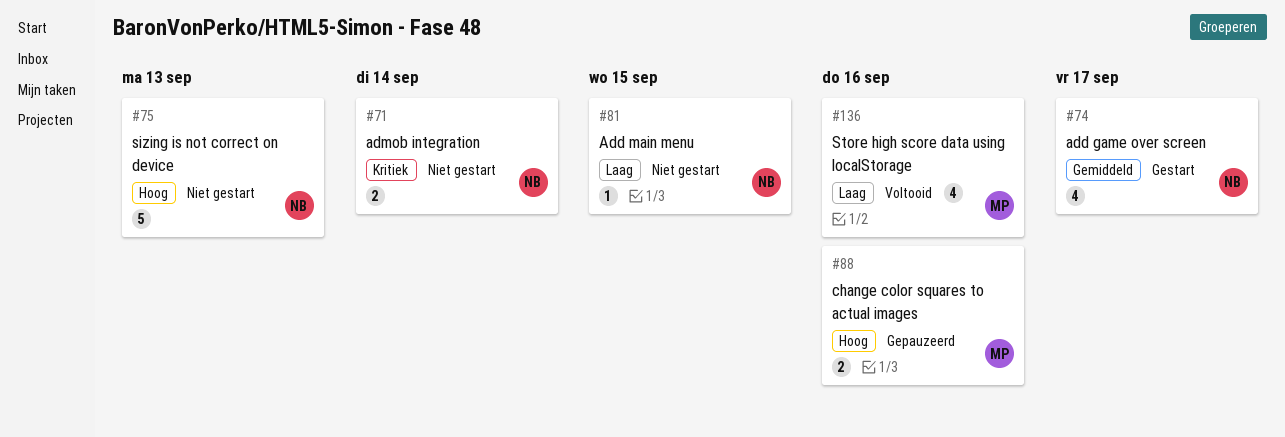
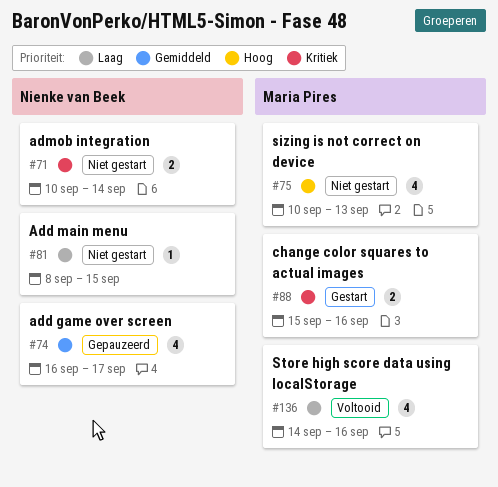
#74, status: Gestart -> Gepauzeerd
#75, owner: Nienke van Beek -> Maria Pires
#75, estimate: 5 -> 4
#88, status: Gepauzeerd -> Gestart
#88, priority: Hoog -> Kritiek

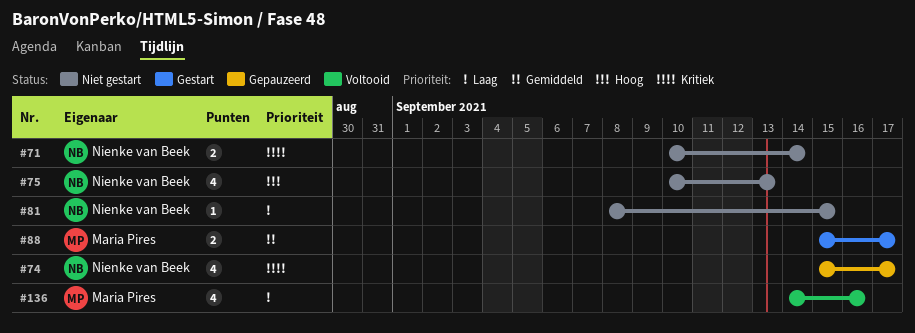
#74, priority: Gemiddeld -> Kritiek
#74, start: Sep 16 -> Sep 15
#75, owner: Maria Pires -> Nienke van Beek
#88, priority: Kritiek -> Gemiddeld
#88, due: Sep 16 -> Sep 17

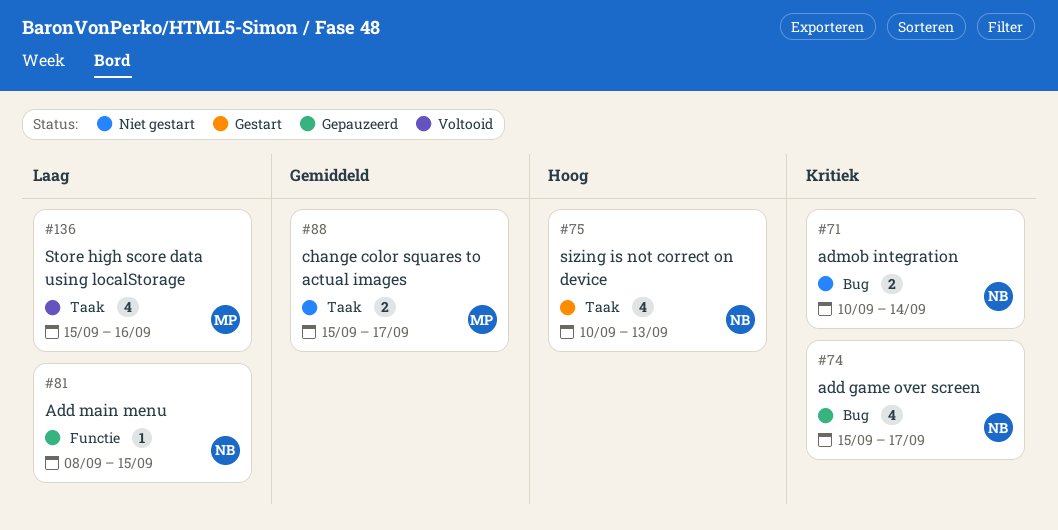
#75, status: Niet gestart -> Gestart
#81, status: Niet gestart -> Gepauzeerd
#88, status: Gestart -> Niet gestart
#136, start: Sep 14 -> Sep 15

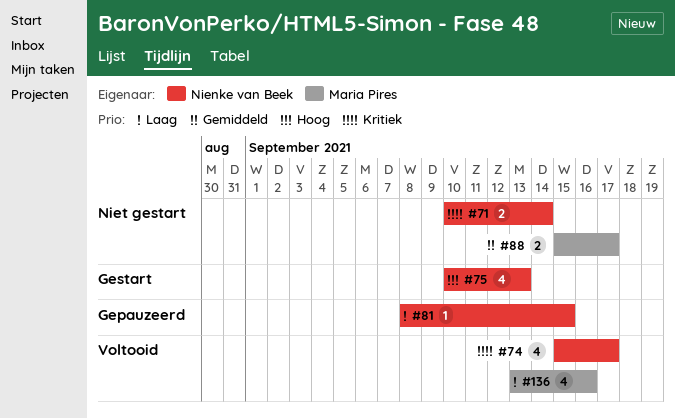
#74, status: Gepauzeerd -> Voltooid
#136, start: Sep 15 -> Sep 13

